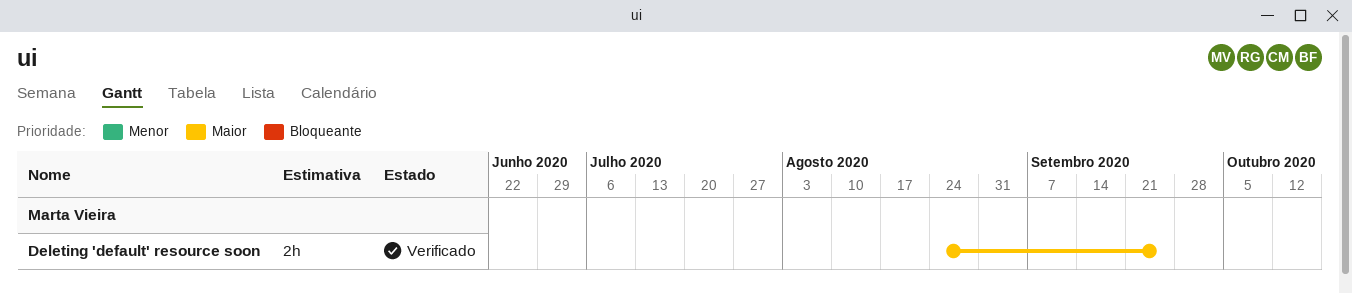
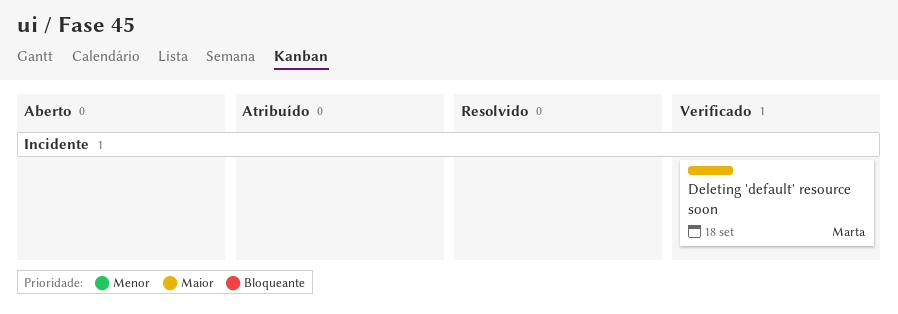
Deleting 'default' resource soon, due: Sep 25 -> Sep 18

